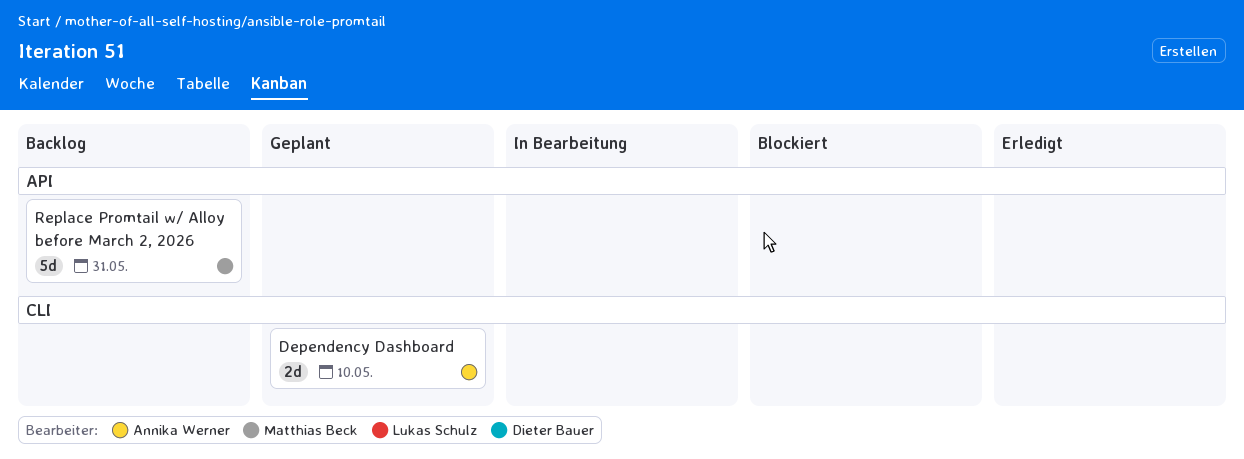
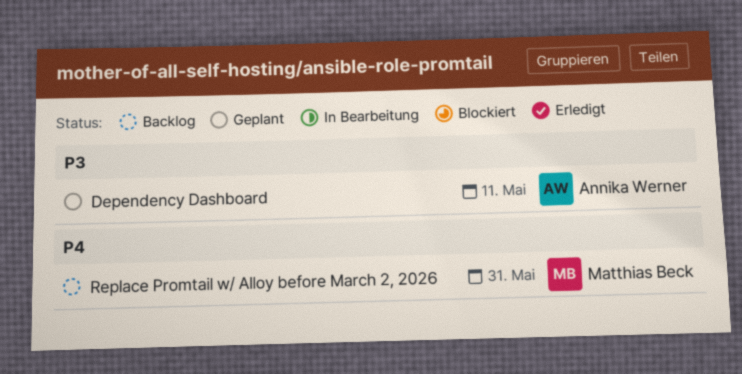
Dependency Dashboard, due: May 10 -> May 11

